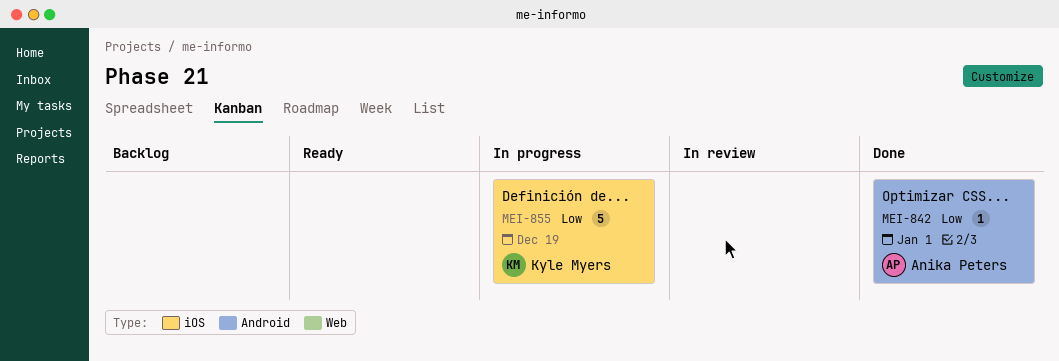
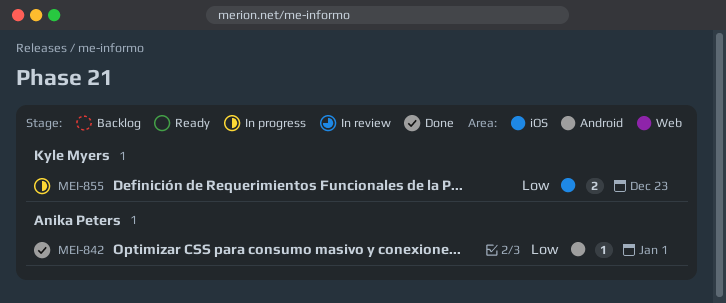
MEI-855, estimate: 5 -> 2
MEI-855, due: Dec 19 -> Dec 23

